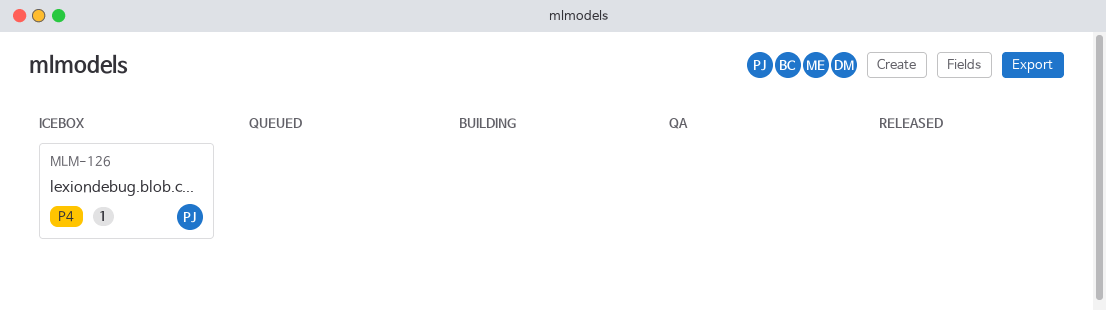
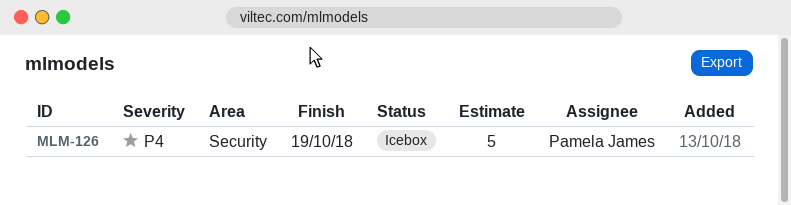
MLM-126, estimate: 1 -> 5

